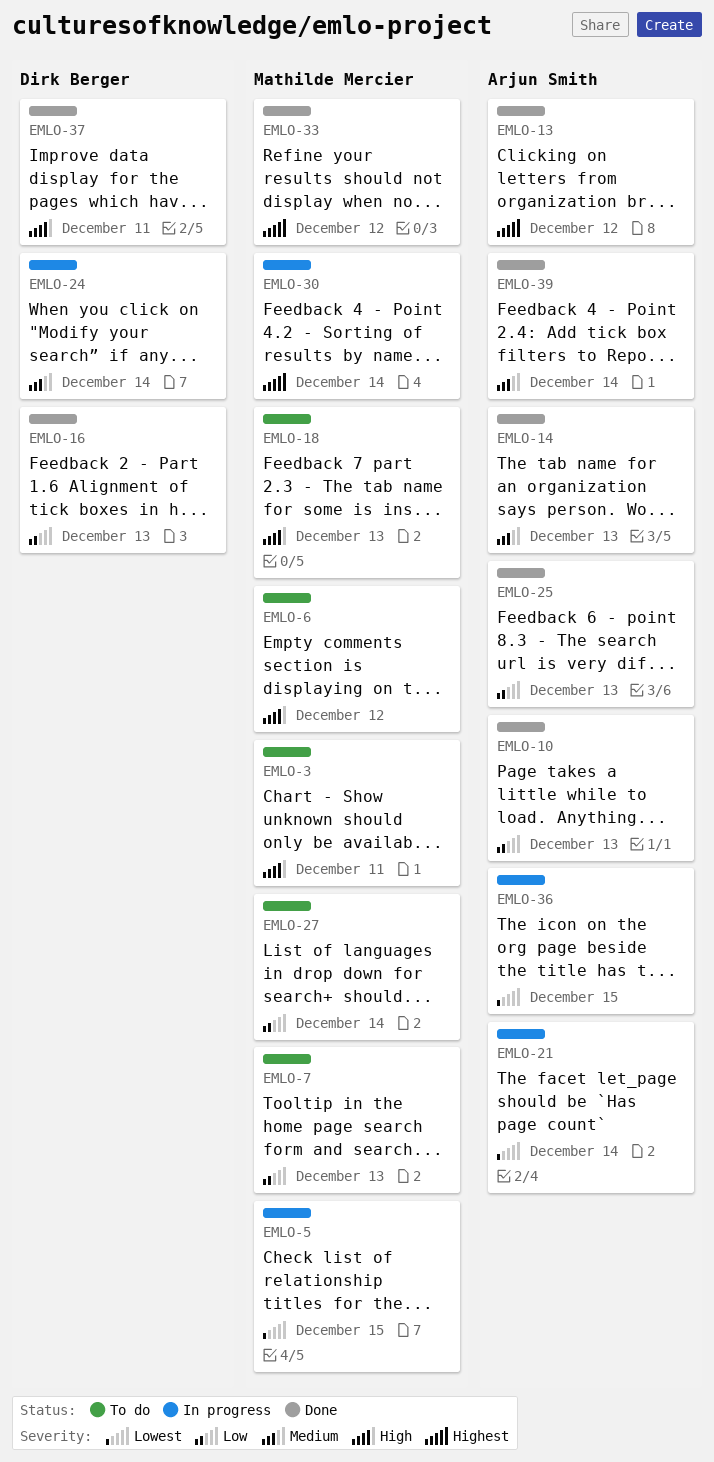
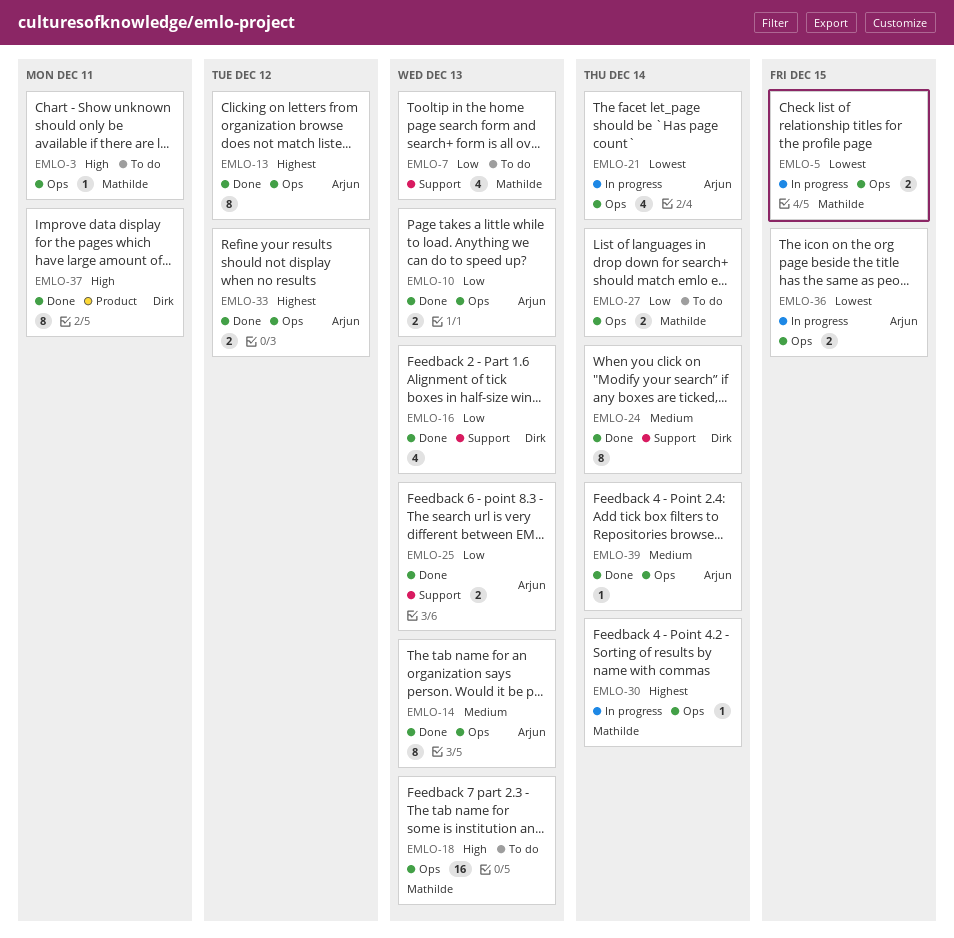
EMLO-6: present -> none
EMLO-24, status: In progress -> Done
EMLO-33, owner: Mathilde Mercier -> Arjun Smith

